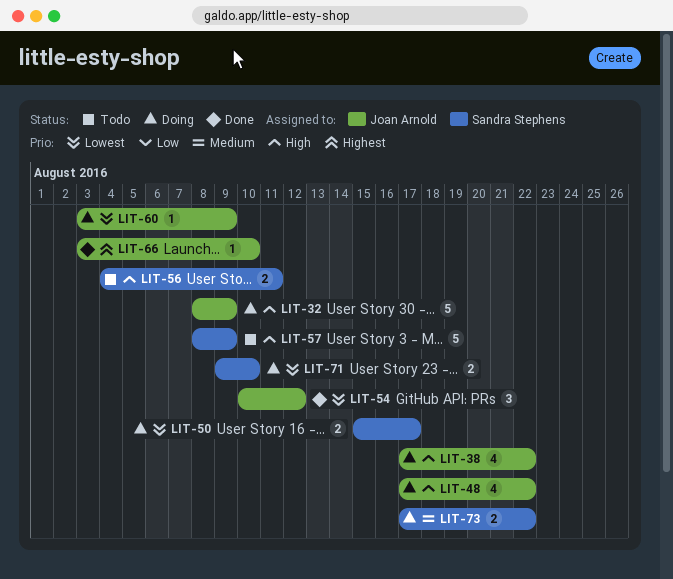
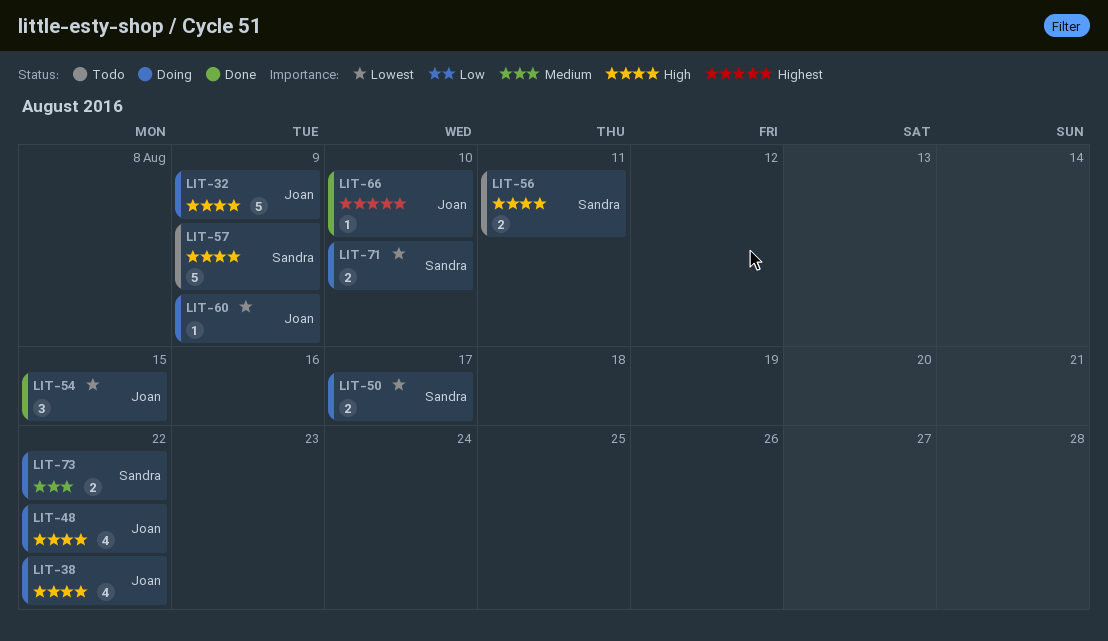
LIT-54, due: Aug 12 -> Aug 15

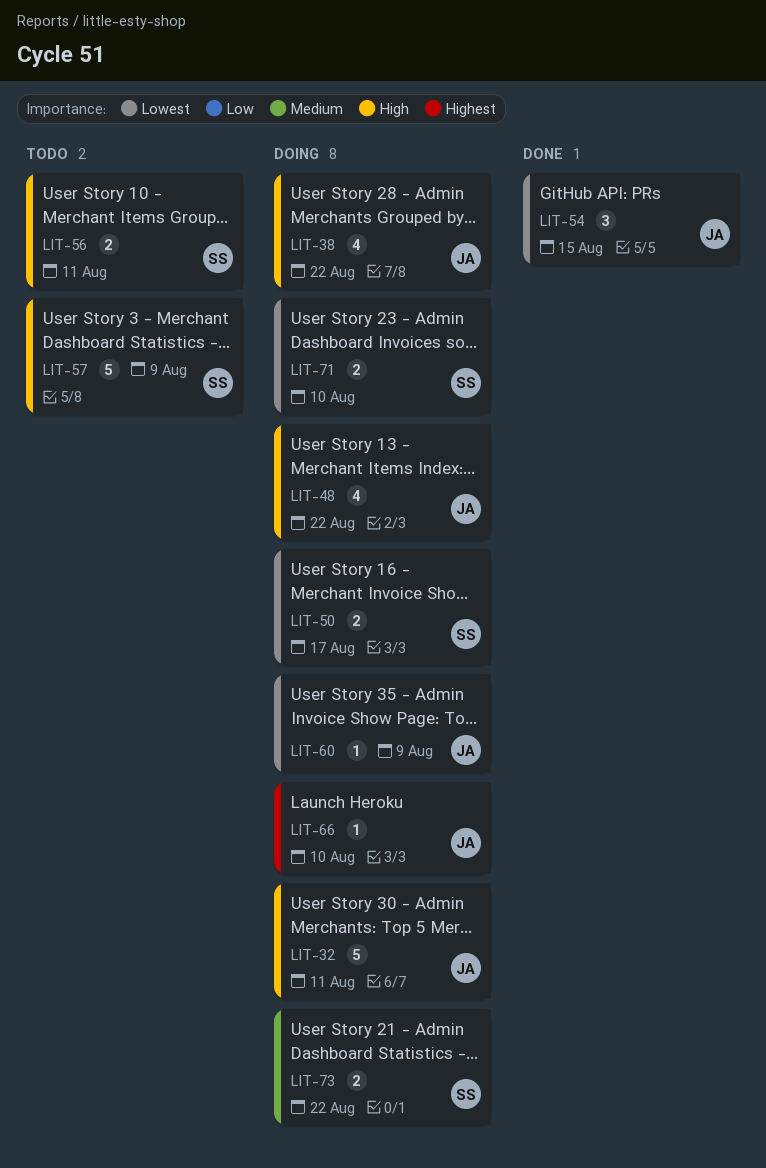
LIT-32, due: Aug 9 -> Aug 11
LIT-66, status: Done -> Doing

